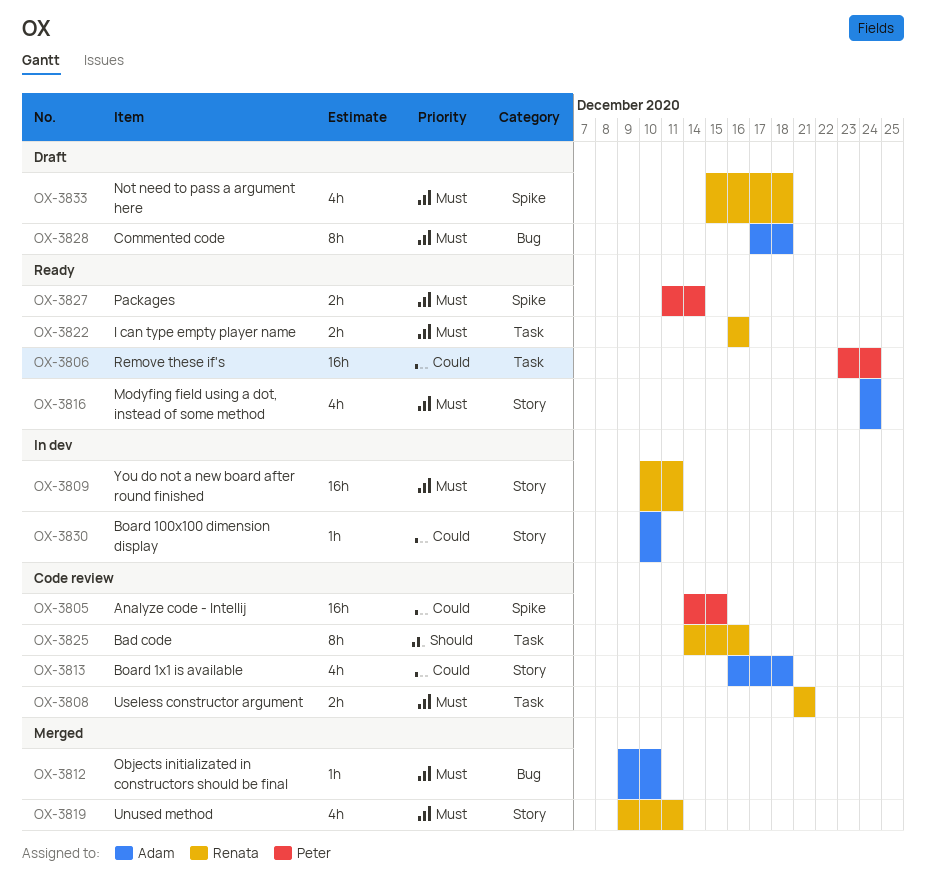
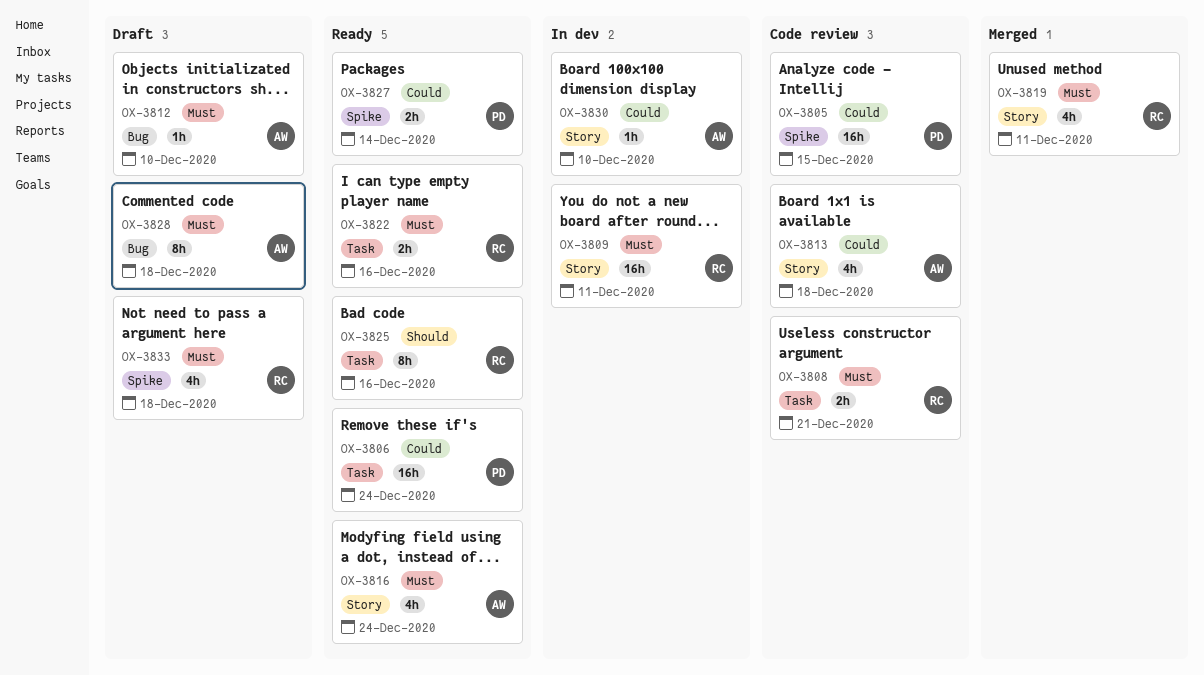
OX-3812, status: Merged -> Draft
OX-3825, status: Code review -> Ready
OX-3827, priority: Must -> Could

